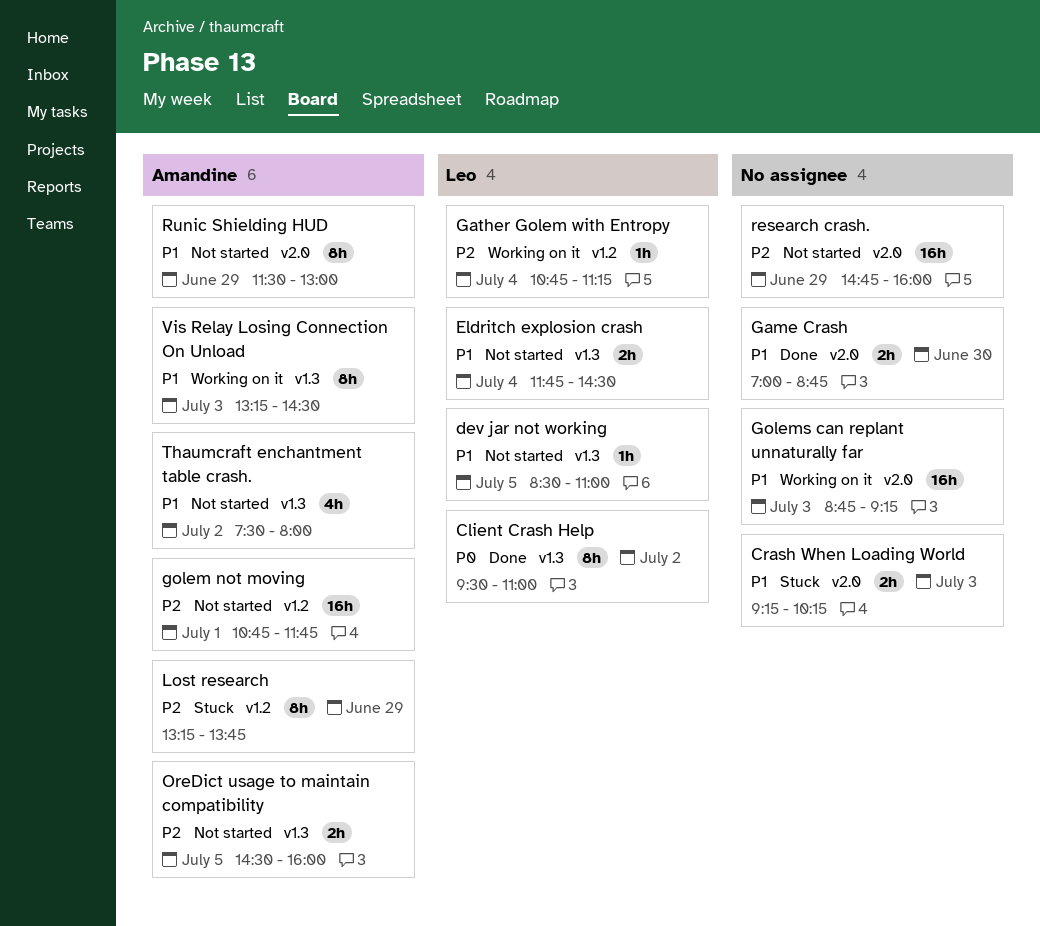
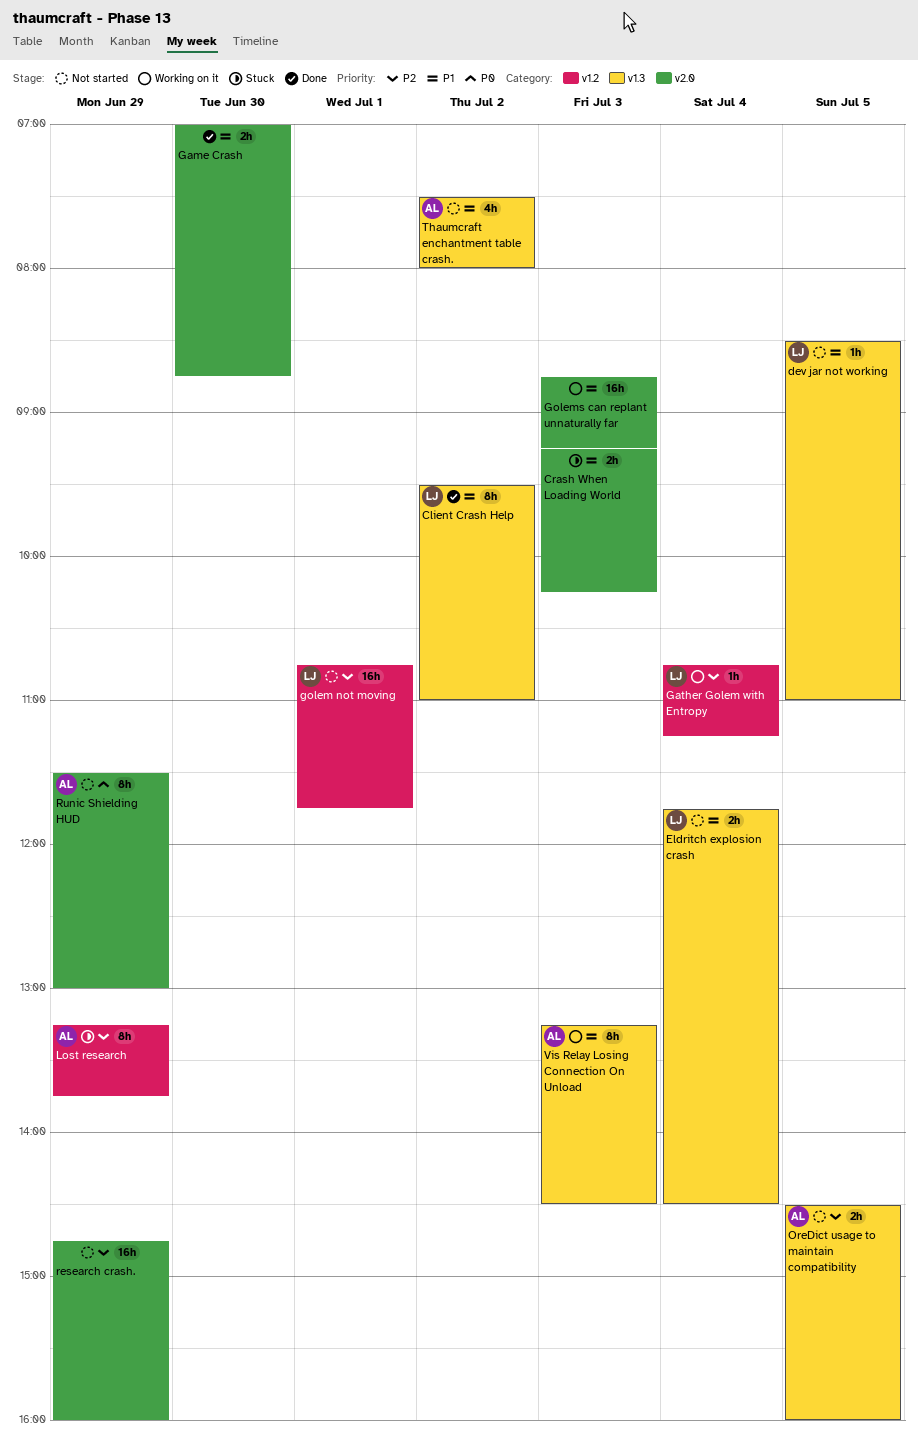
Client Crash Help, priority: P0 -> P1
golem not moving, owner: Amandine -> Leo
Runic Shielding HUD, priority: P1 -> P0

